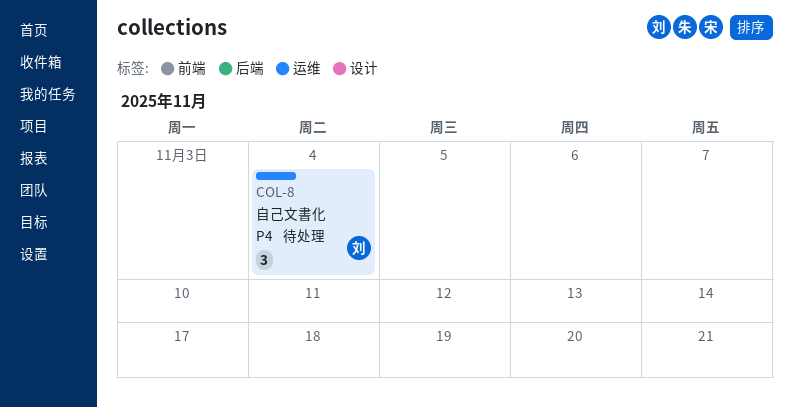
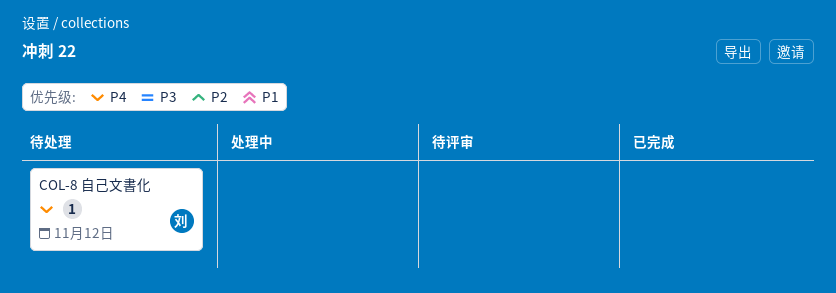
COL-8, estimate: 3 -> 1
COL-8, due: Nov 4 -> Nov 12

